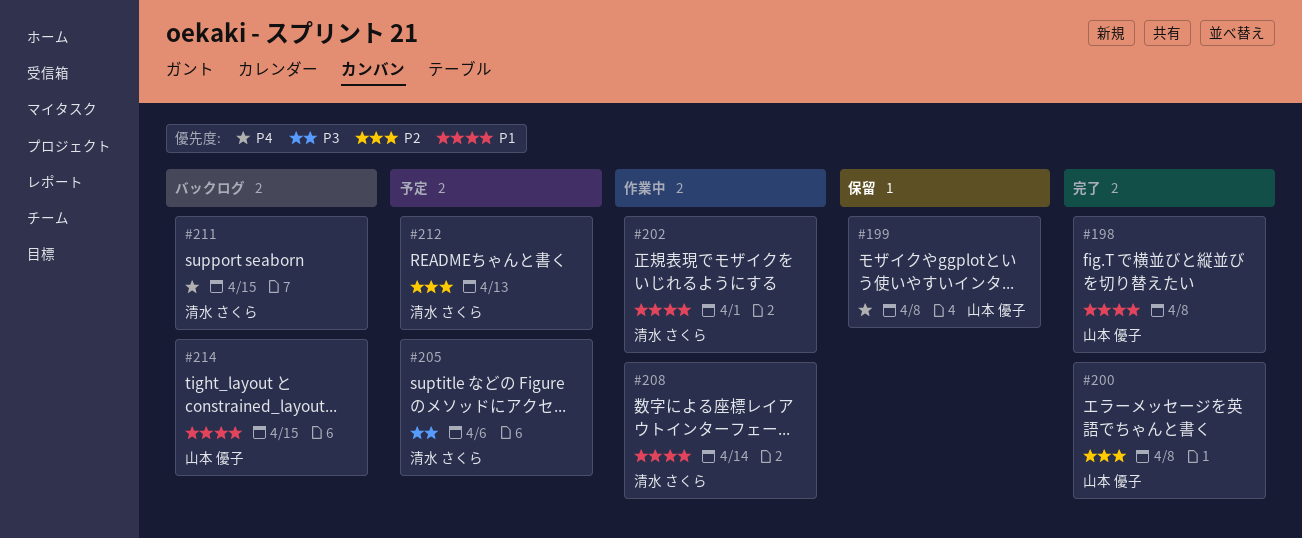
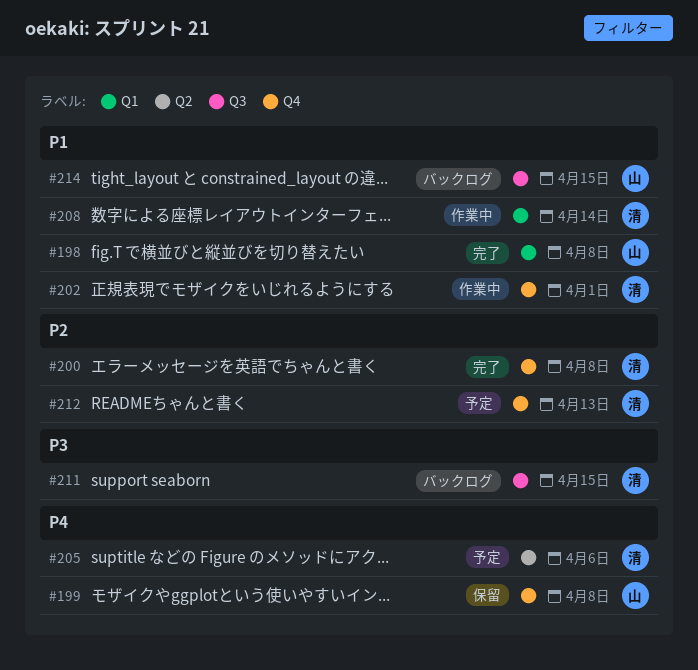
#200, owner: 山本 優子 -> 清水 さくら
#205, priority: P3 -> P4
#211, priority: P4 -> P3

